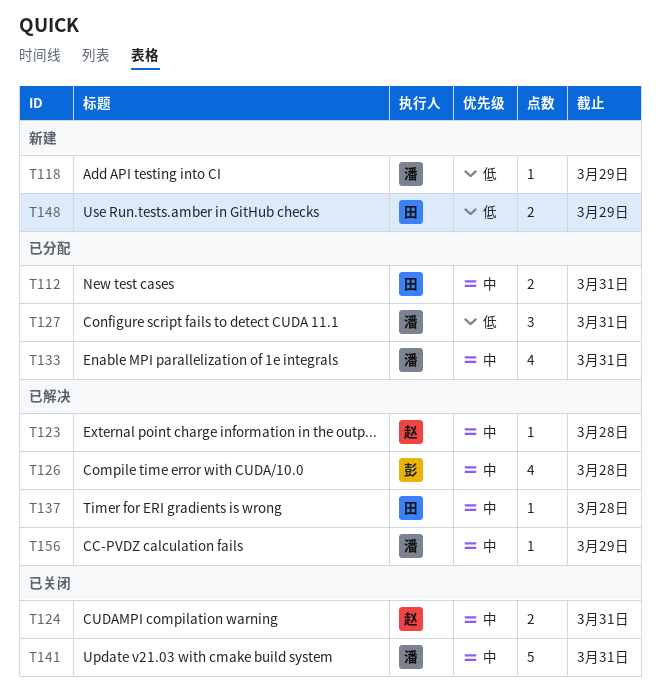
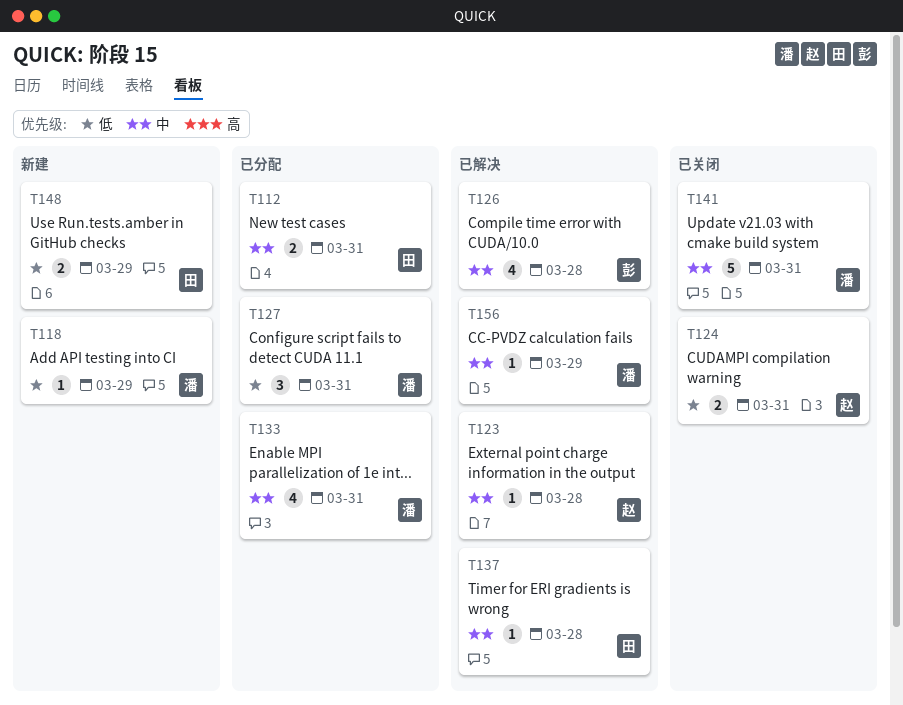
T124, priority: 中 -> 低

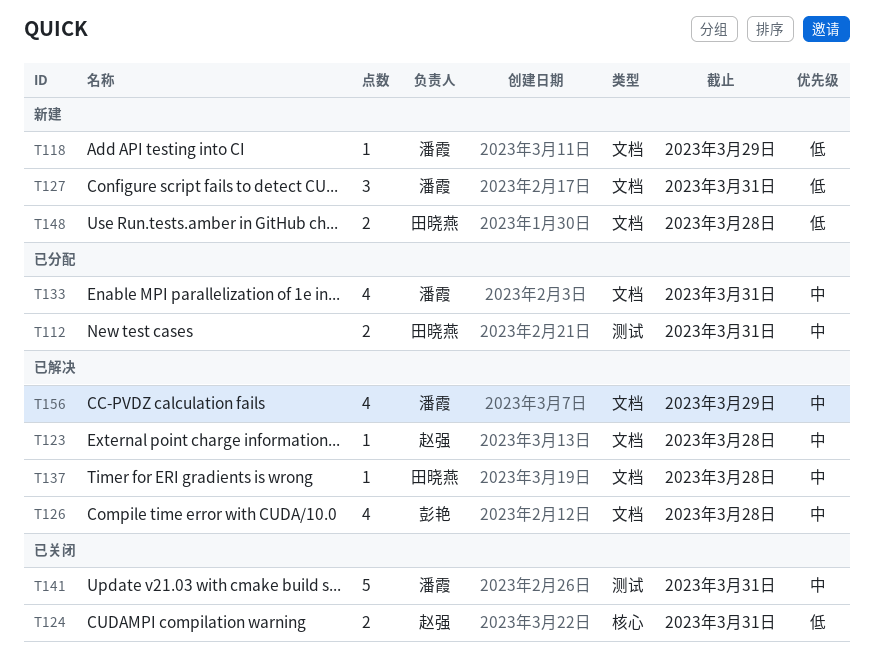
T127, status: 已分配 -> 新建
T148, due: Mar 29 -> Mar 28
T156, estimate: 1 -> 4

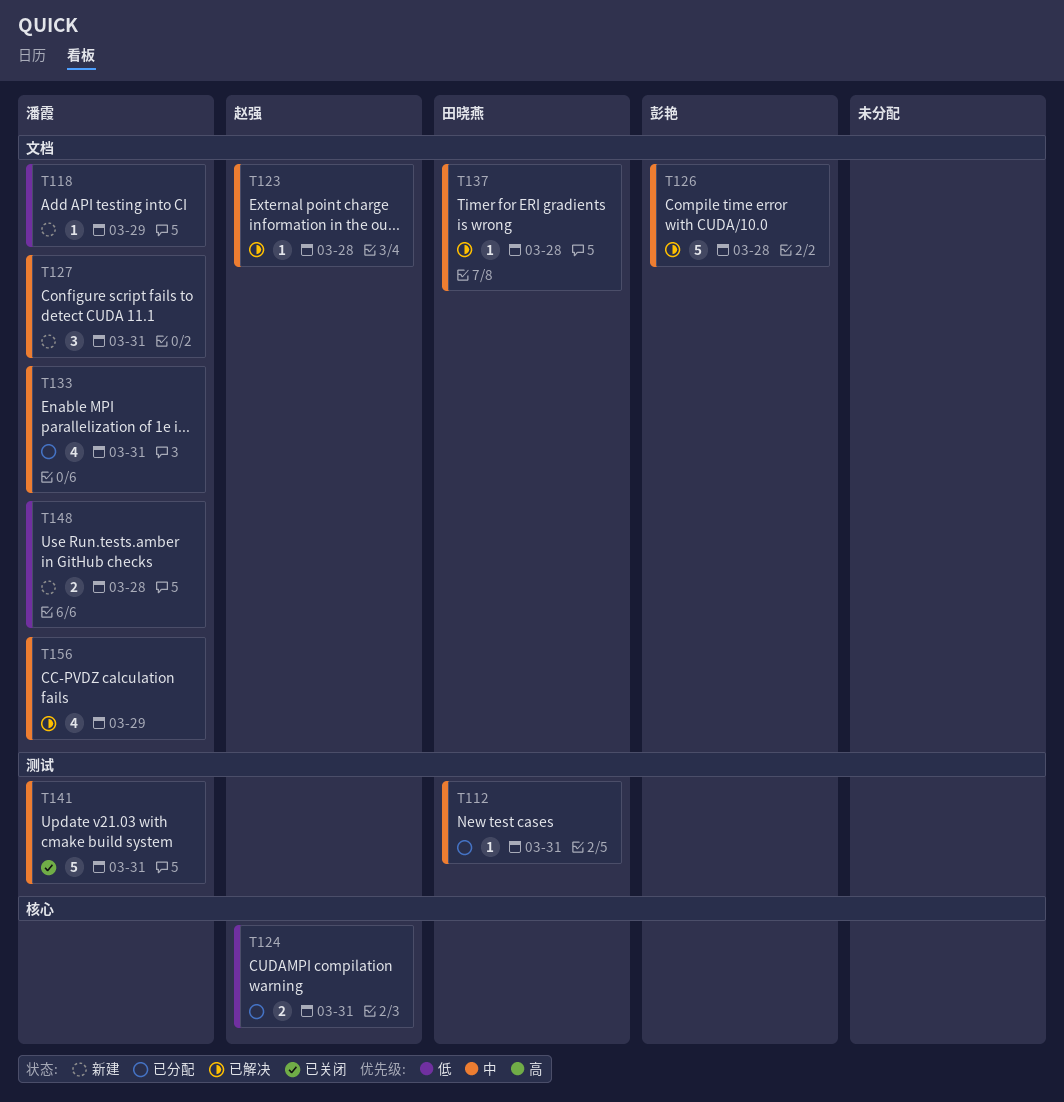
T112, estimate: 2 -> 1
T124, status: 已关闭 -> 已分配
T126, estimate: 4 -> 5
T127, priority: 低 -> 中
T148, owner: 田晓燕 -> 潘霞

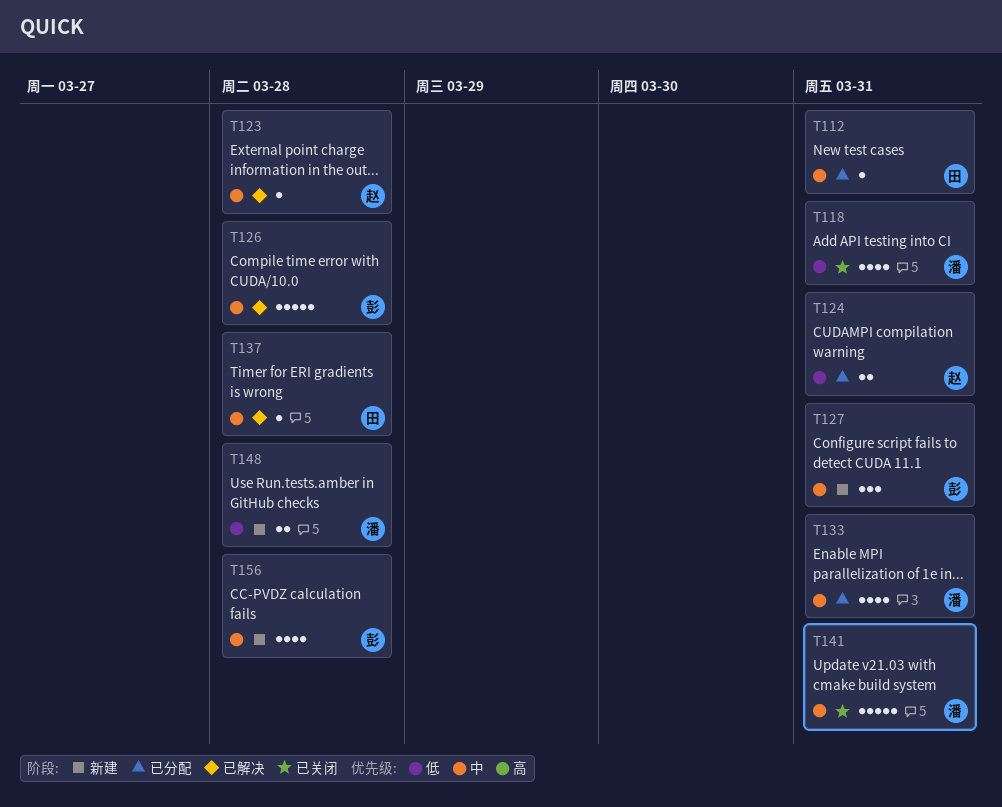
T118, status: 新建 -> 已关闭
T118, estimate: 1 -> 4
T118, due: Mar 29 -> Mar 31
T127, owner: 潘霞 -> 彭艳
T156, status: 已解决 -> 新建
T156, owner: 潘霞 -> 彭艳
T156, due: Mar 29 -> Mar 28

